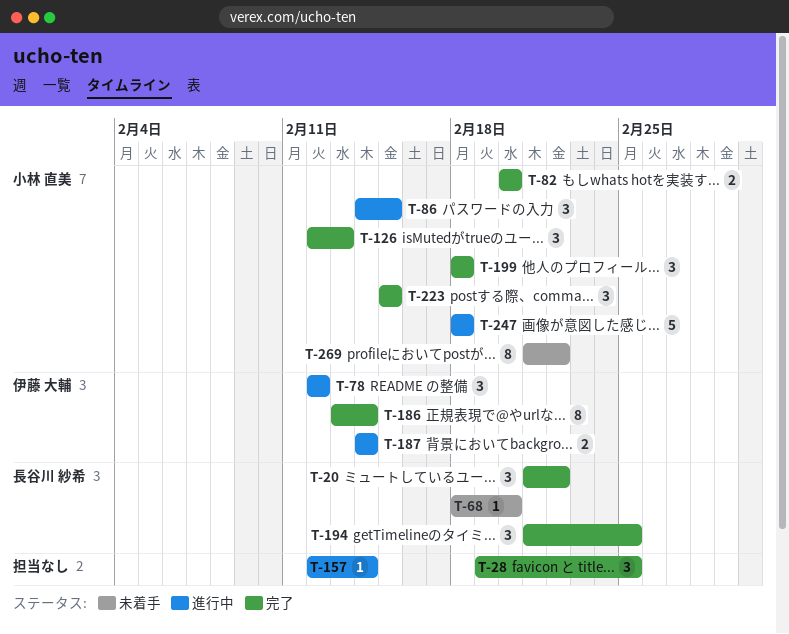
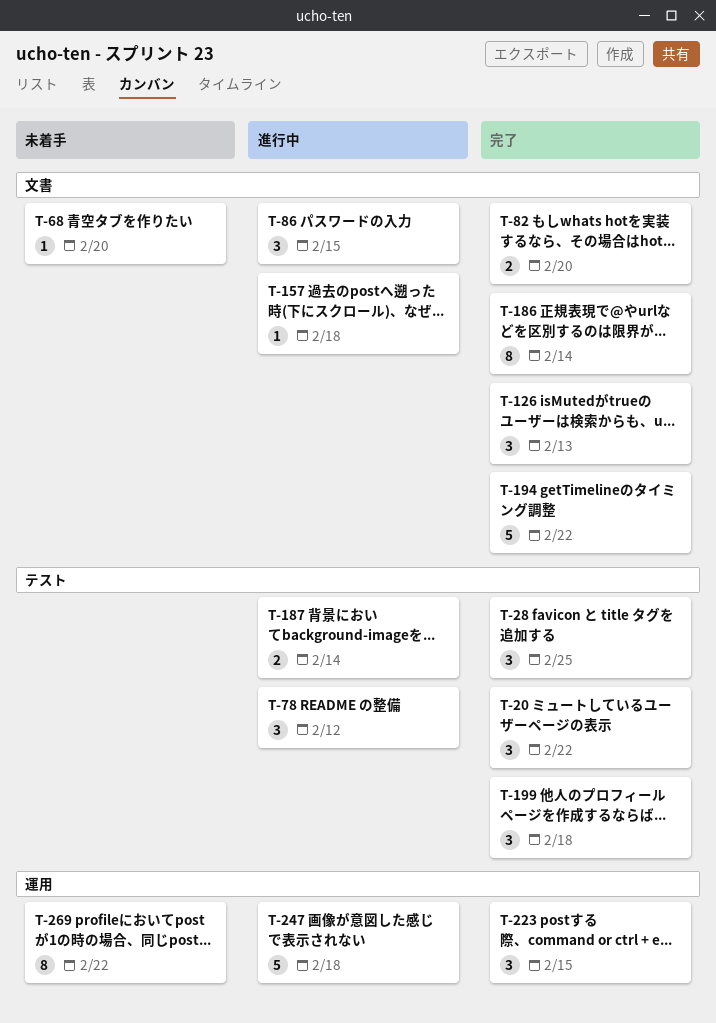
T-157, due: Feb 14 -> Feb 18
T-194, estimate: 3 -> 5
T-194, due: Feb 25 -> Feb 22

